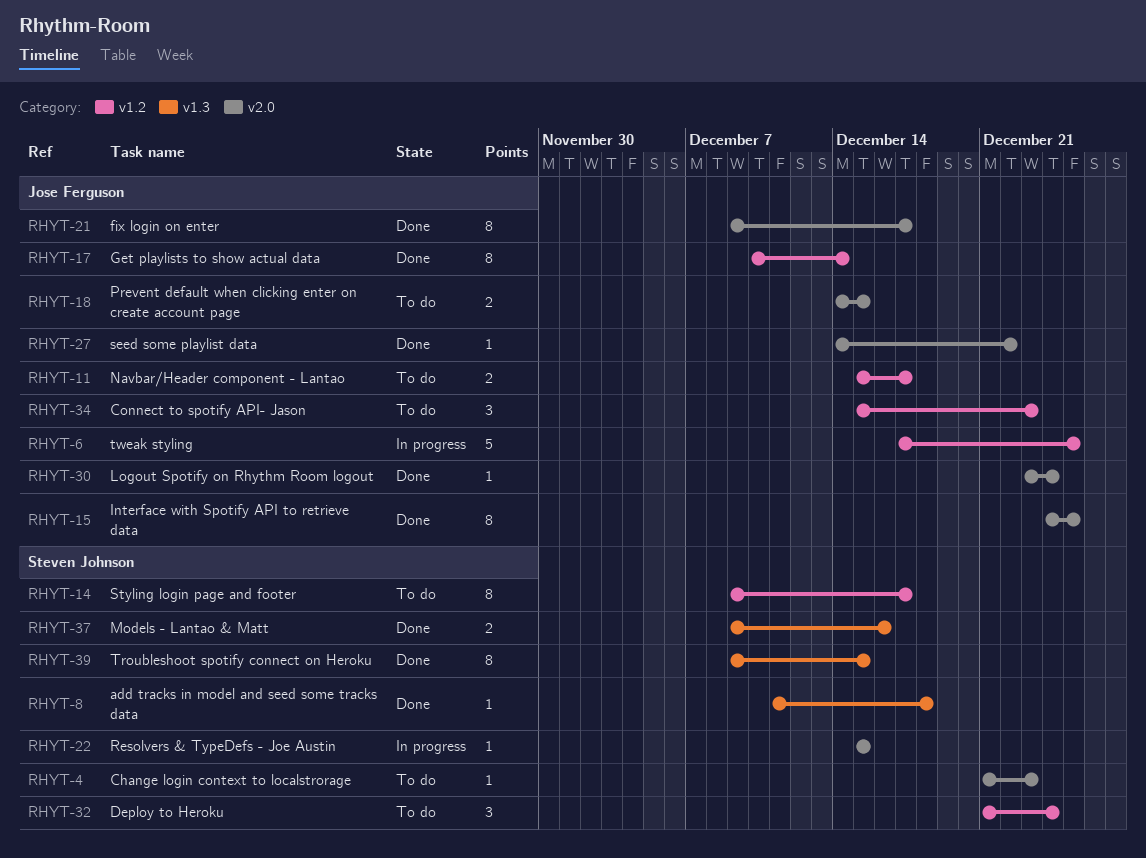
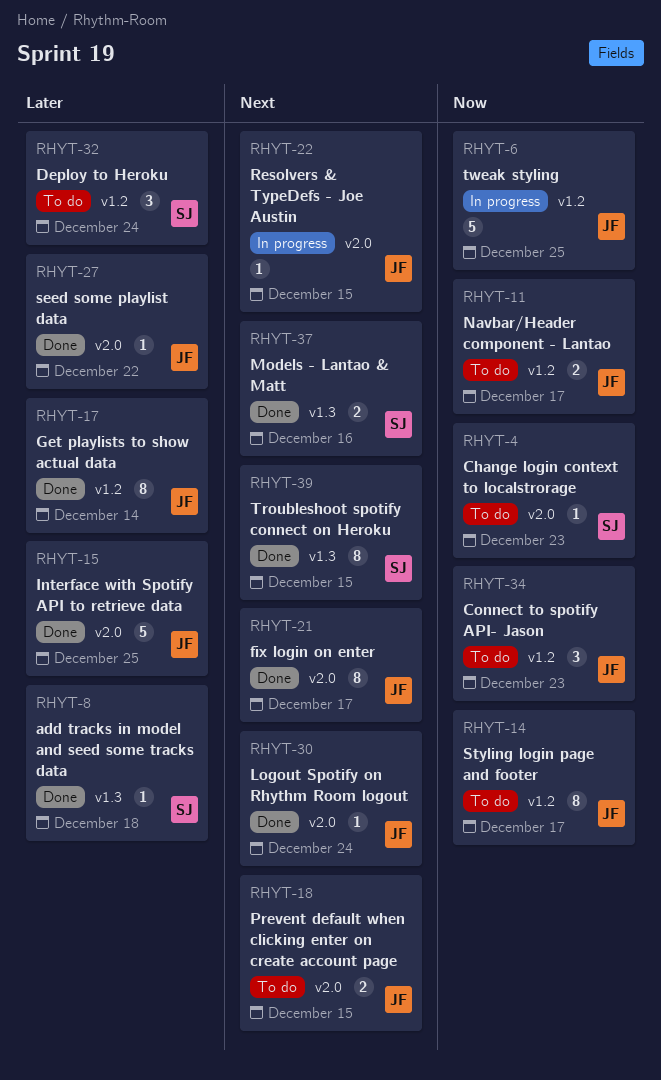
RHYT-14, owner: Steven Johnson -> Jose Ferguson
RHYT-15, estimate: 8 -> 5
RHYT-22, owner: Steven Johnson -> Jose Ferguson

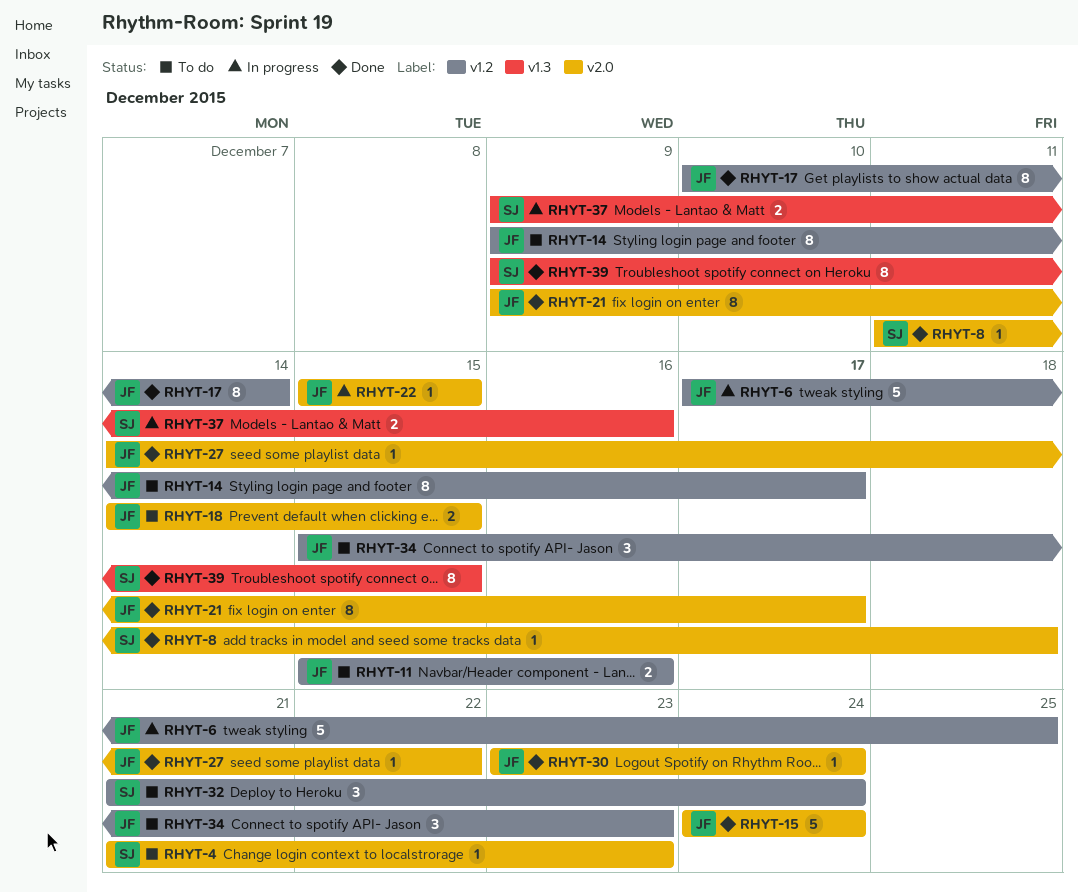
RHYT-8, label: v1.3 -> v2.0
RHYT-11, due: Dec 17 -> Dec 16
RHYT-15, due: Dec 25 -> Dec 24
RHYT-37, status: Done -> In progress

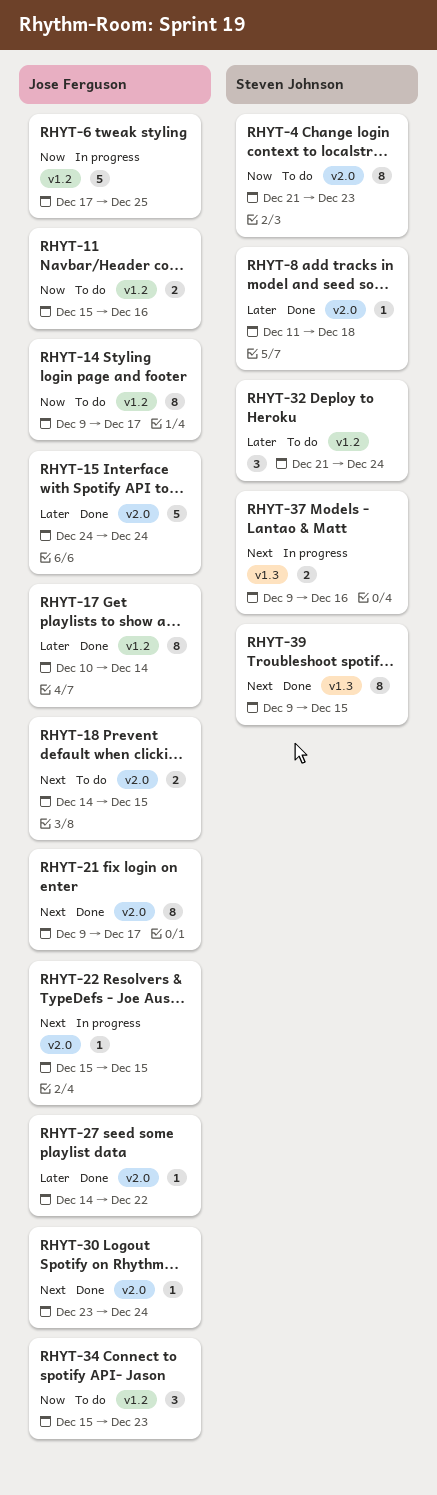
RHYT-4, estimate: 1 -> 8

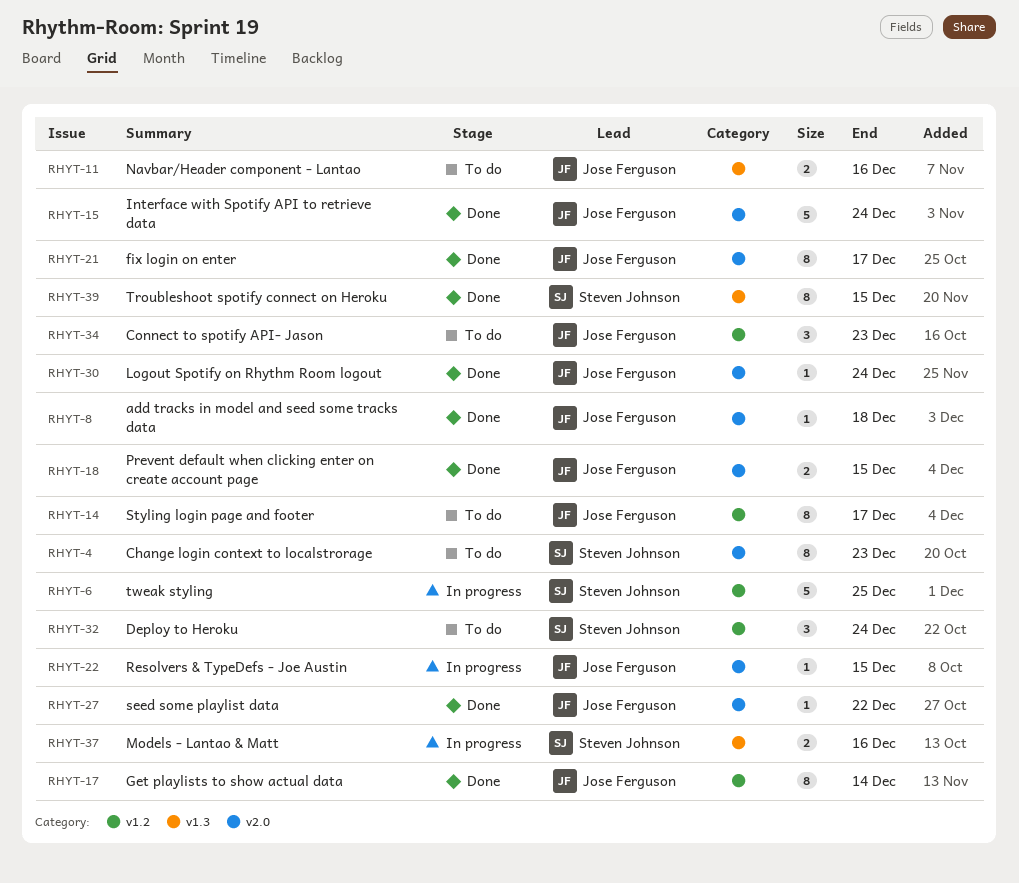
RHYT-6, owner: Jose Ferguson -> Steven Johnson
RHYT-8, owner: Steven Johnson -> Jose Ferguson
RHYT-11, label: v1.2 -> v1.3
RHYT-18, status: To do -> Done

